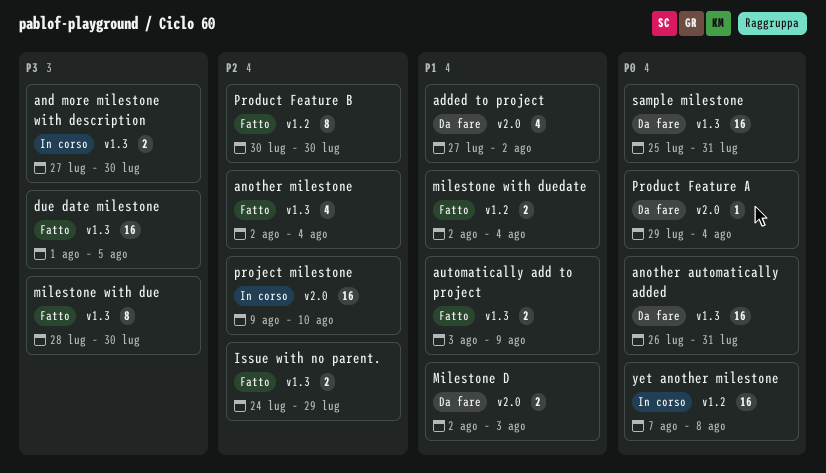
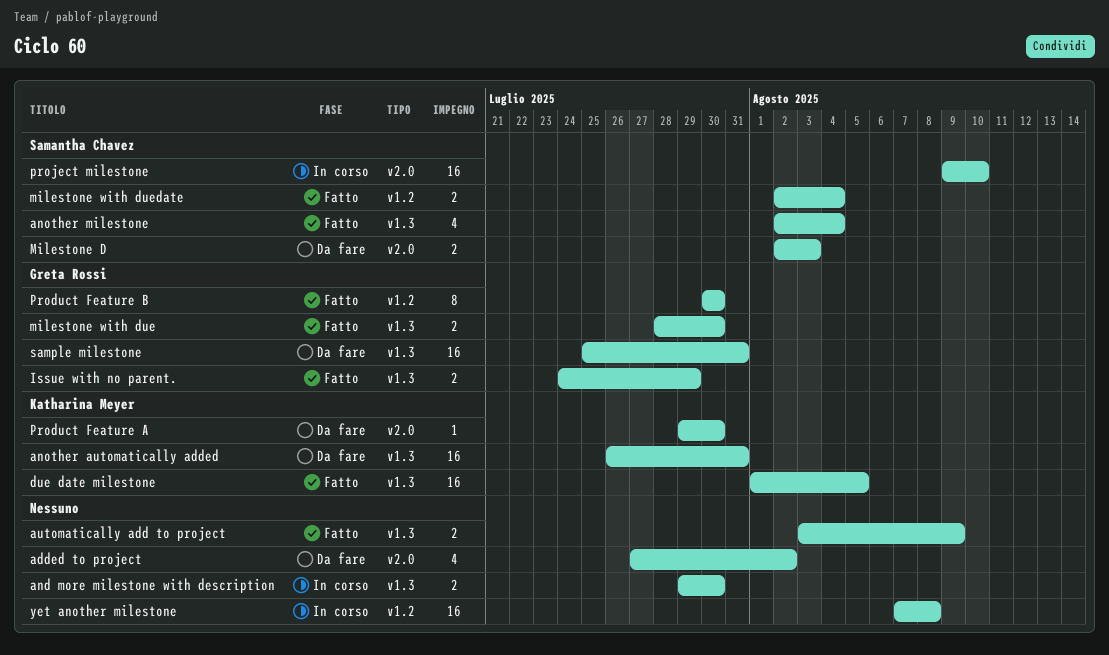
and more milestone with description, start: Jul 27 -> Jul 29
milestone with due, estimate: 8 -> 2
Product Feature A, due: Aug 4 -> Jul 30

